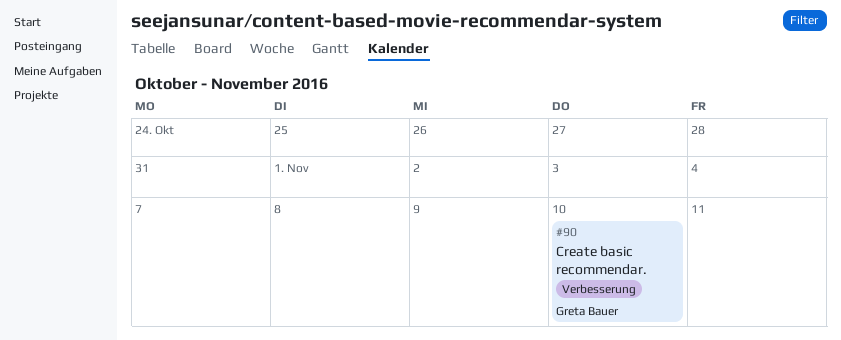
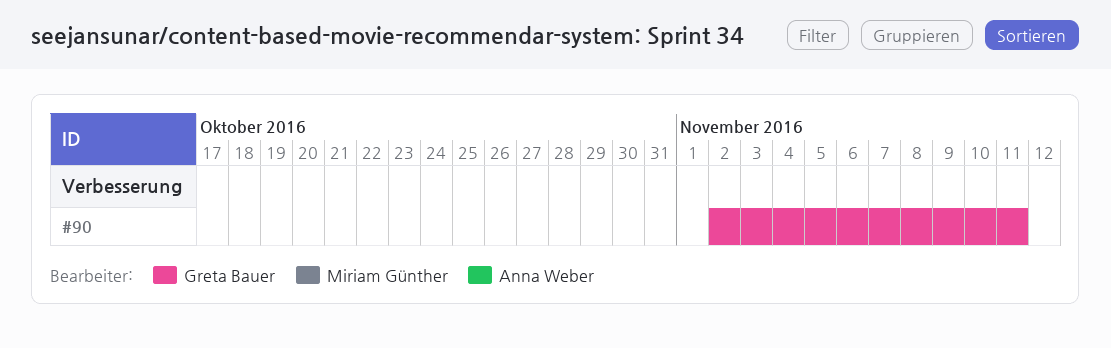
#90, due: Nov 10 -> Nov 11

